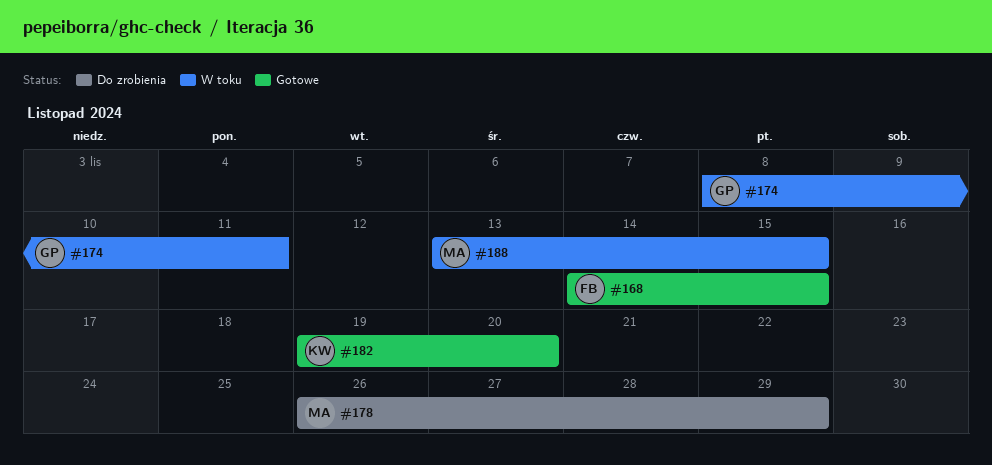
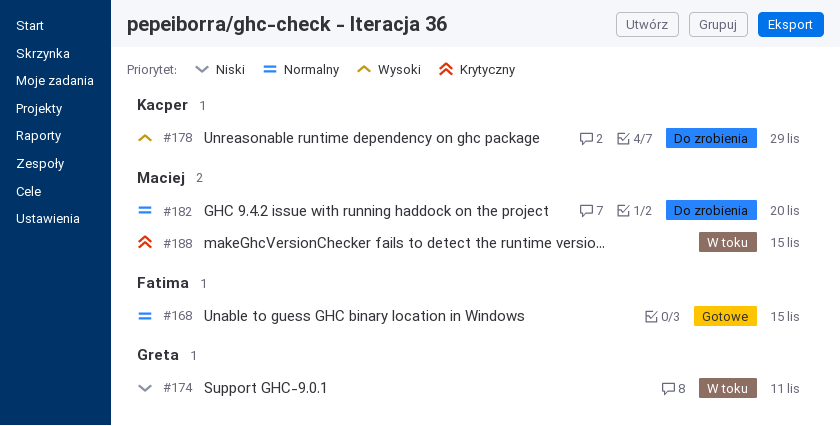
#178, owner: Maciej -> Kacper
#182, status: Gotowe -> Do zrobienia
#182, owner: Kacper -> Maciej

